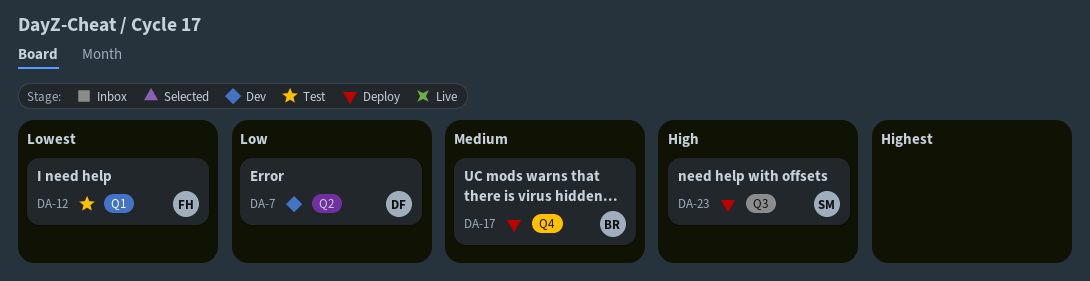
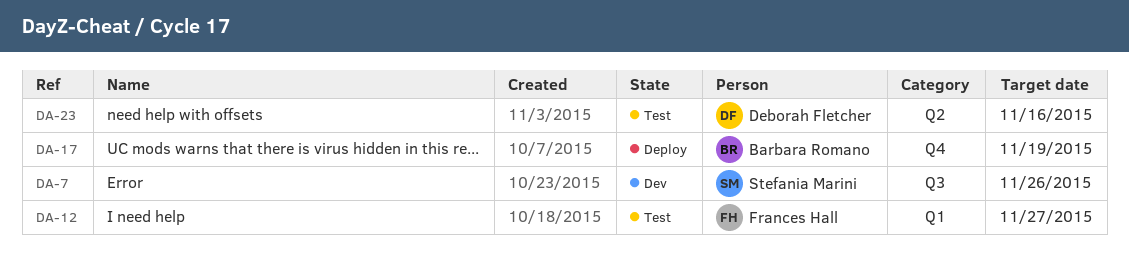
DA-7, owner: Deborah Fletcher -> Stefania Marini
DA-7, label: Q2 -> Q3
DA-23, status: Deploy -> Test
DA-23, owner: Stefania Marini -> Deborah Fletcher
DA-23, label: Q3 -> Q2

